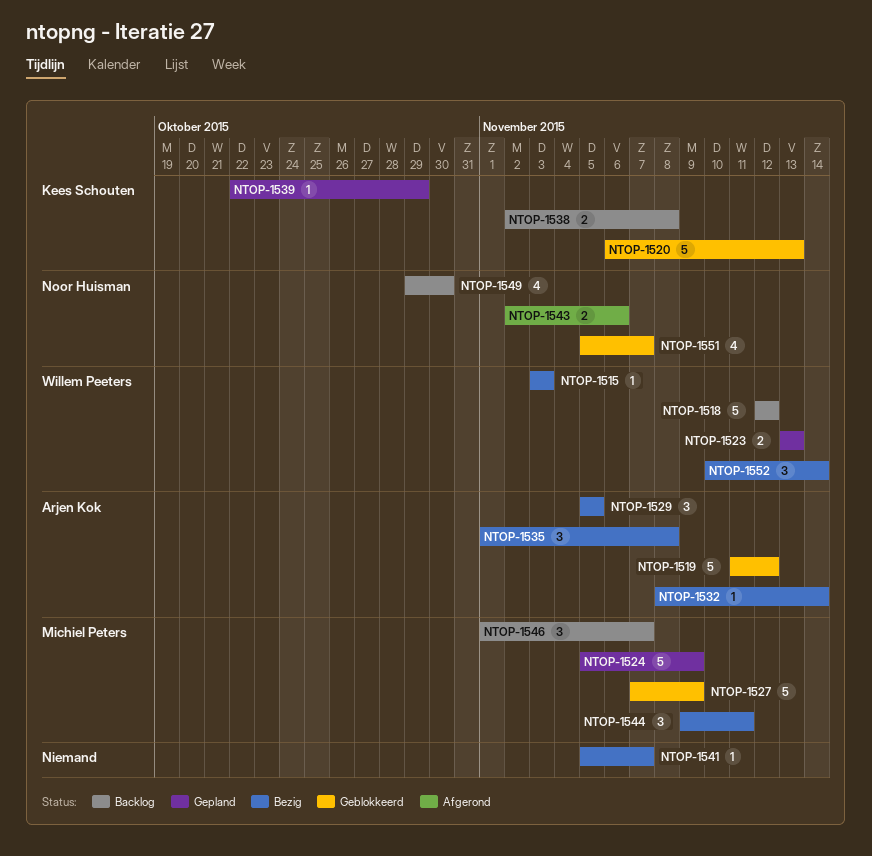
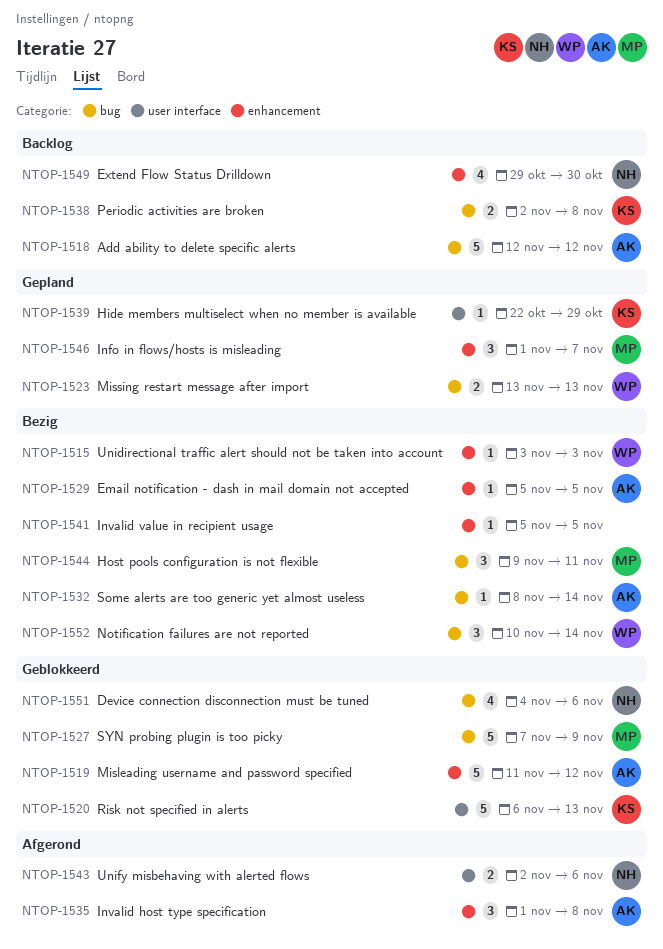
NTOP-1518, owner: Willem Peeters -> Arjen Kok
NTOP-1524: present -> none
NTOP-1529, estimate: 3 -> 1
NTOP-1535, status: Bezig -> Afgerond
NTOP-1541, due: Nov 7 -> Nov 5
NTOP-1546, status: Backlog -> Gepland
NTOP-1551, start: Nov 5 -> Nov 4
NTOP-1551, due: Nov 7 -> Nov 6

